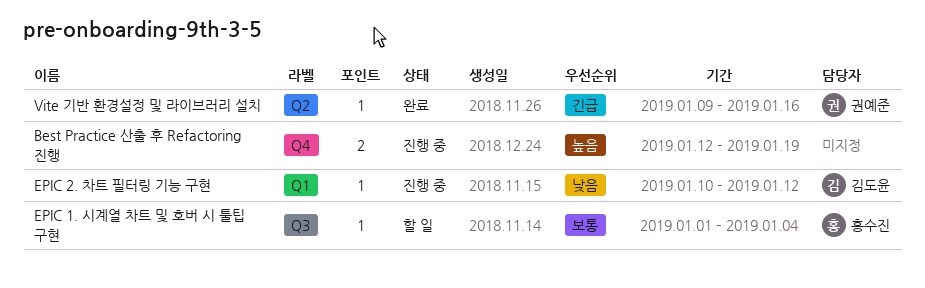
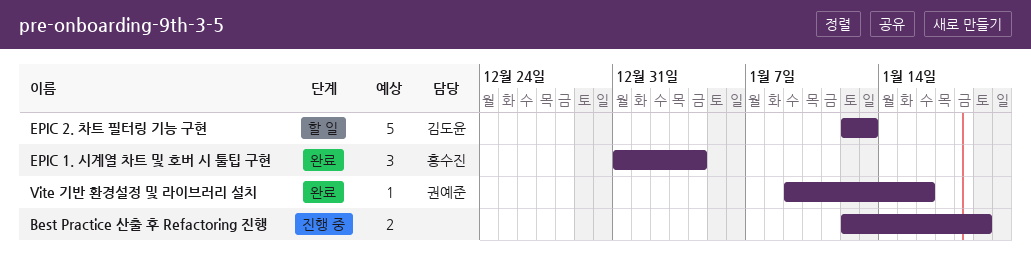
EPIC 1. 시계열 차트 및 호버 시 툴팁 구현, status: 할 일 -> 완료
EPIC 1. 시계열 차트 및 호버 시 툴팁 구현, estimate: 1 -> 3
EPIC 1. 시계열 차트 및 호버 시 툴팁 구현, start: Jan 1 -> Dec 31
EPIC 2. 차트 필터링 기능 구현, status: 진행 중 -> 할 일
EPIC 2. 차트 필터링 기능 구현, estimate: 1 -> 5
EPIC 2. 차트 필터링 기능 구현, start: Jan 10 -> Jan 12
EPIC 2. 차트 필터링 기능 구현, due: Jan 12 -> Jan 13

